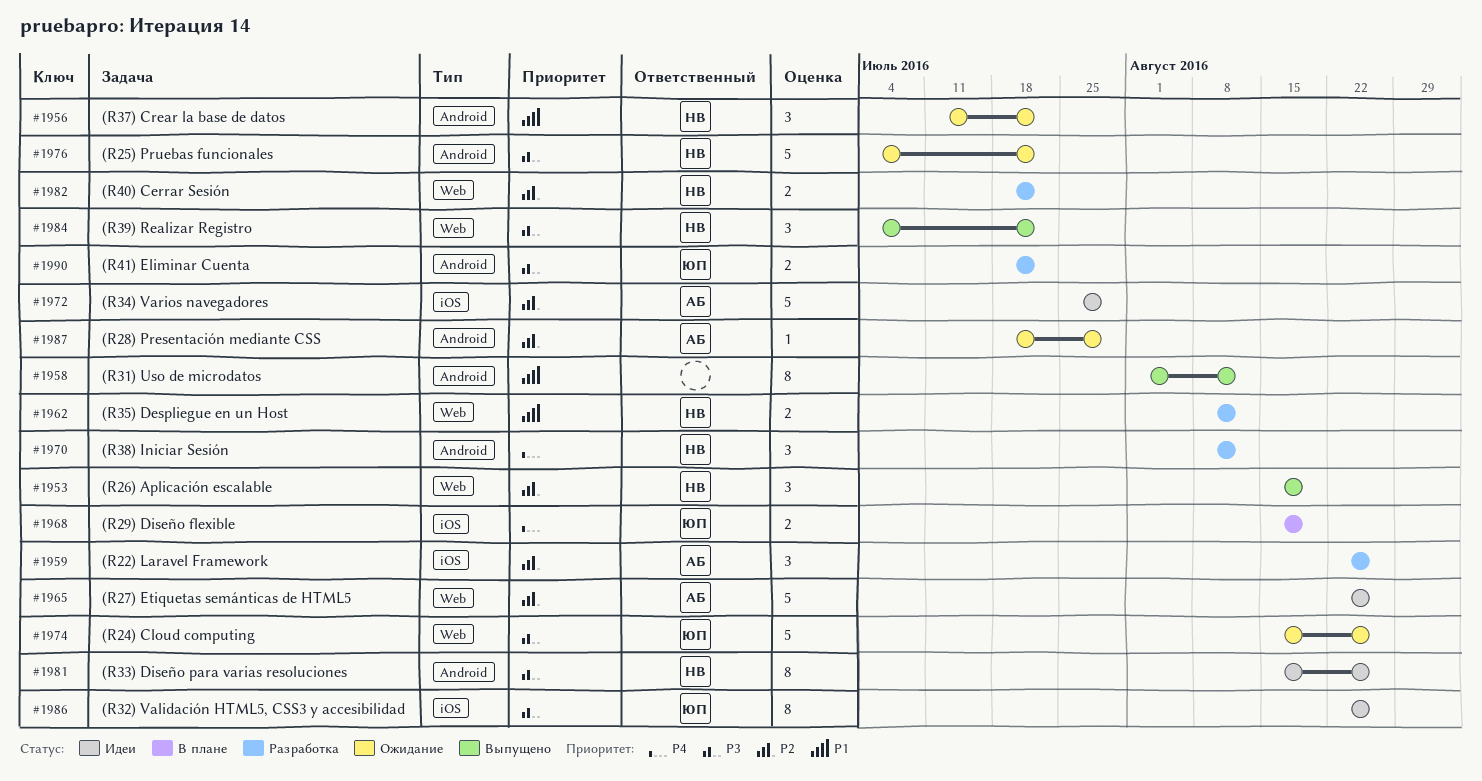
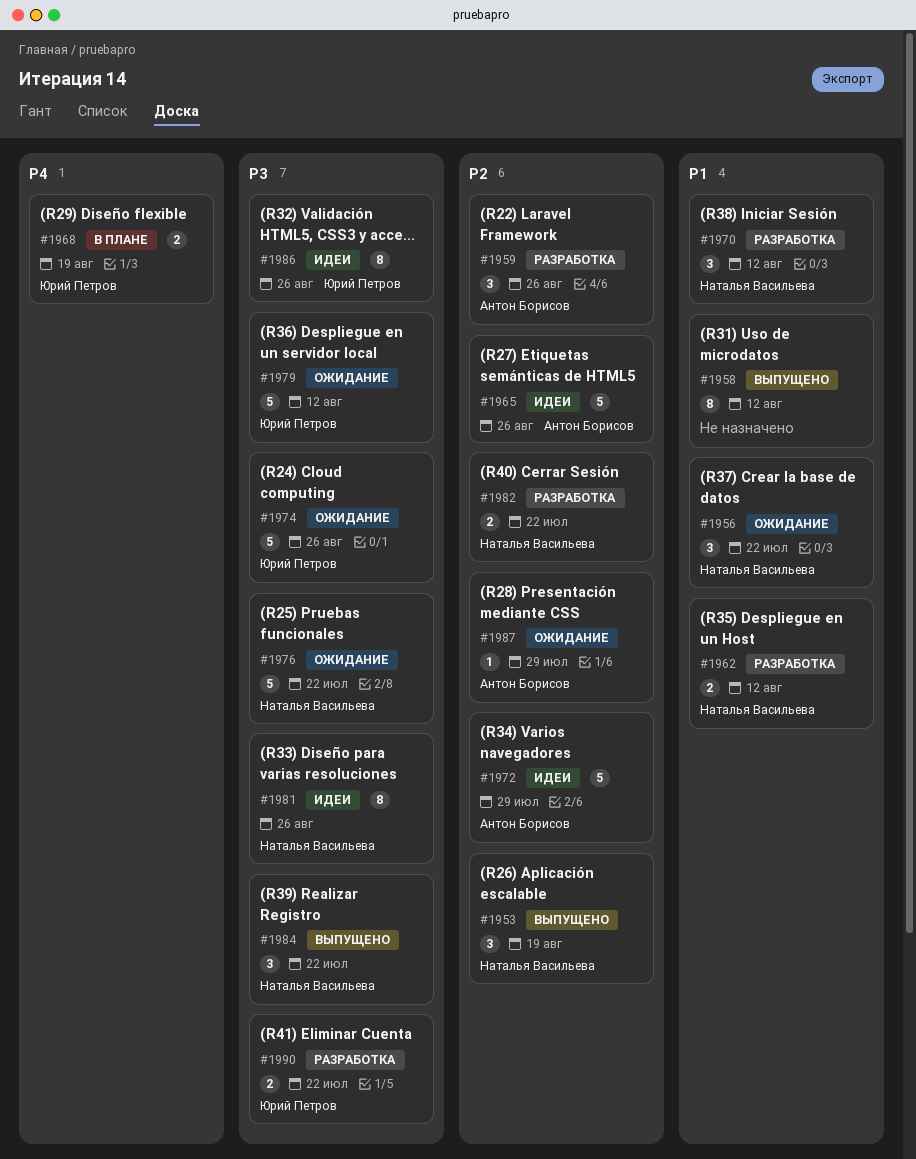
#1970, priority: P4 -> P1
#1979: none -> present

